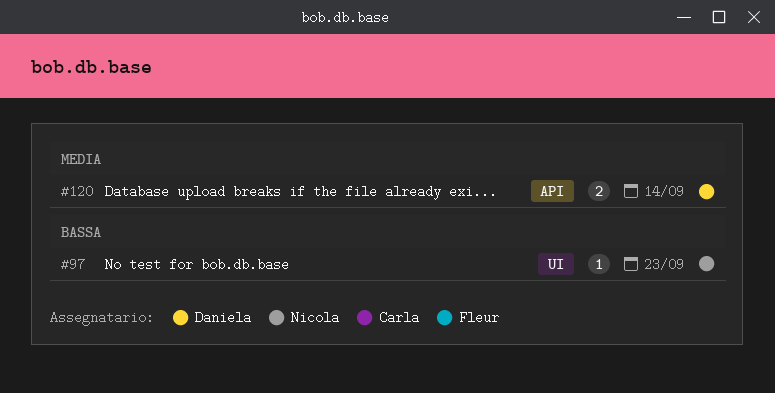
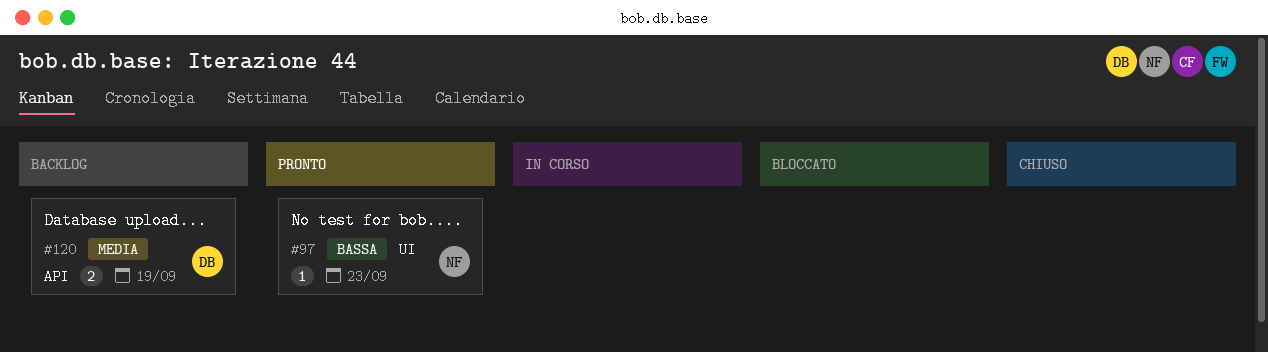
#120, due: Sep 14 -> Sep 19

